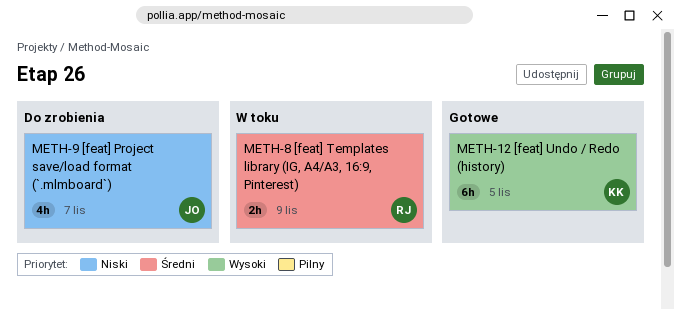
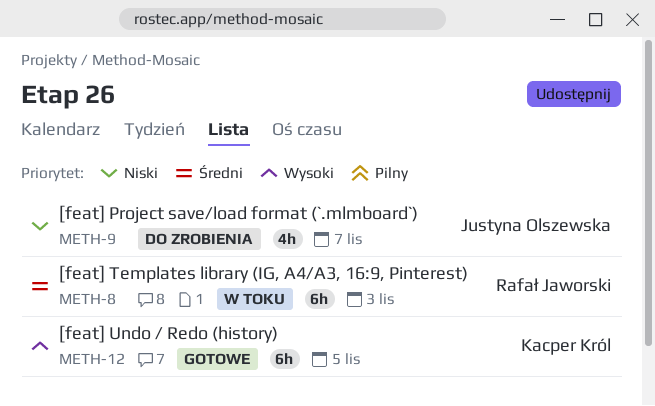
METH-8, estimate: 2h -> 6h
METH-8, due: Nov 9 -> Nov 3

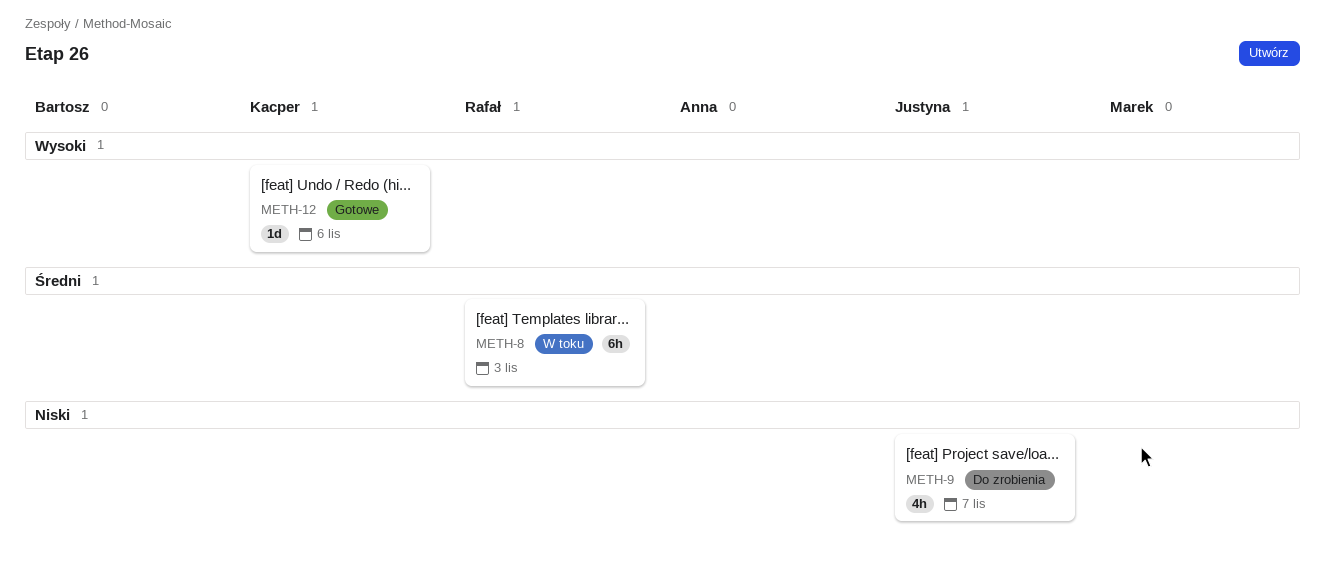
METH-12, estimate: 6h -> 1d
METH-12, due: Nov 5 -> Nov 6

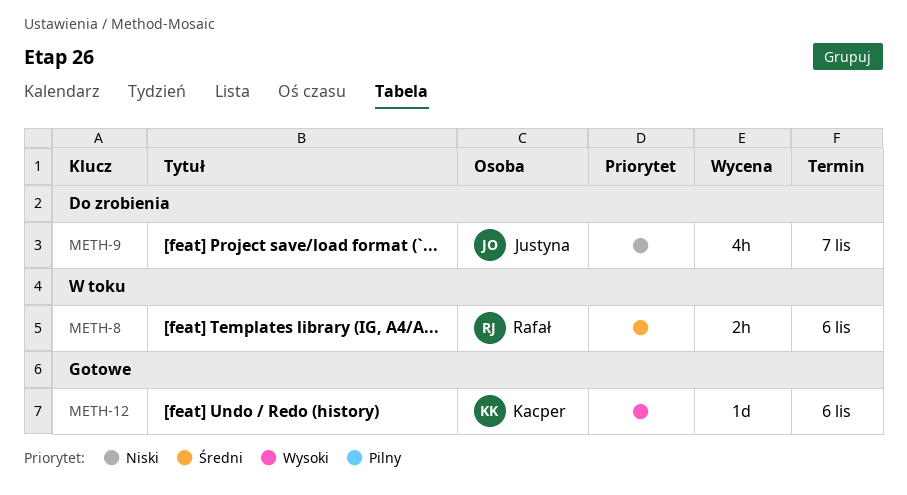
METH-8, estimate: 6h -> 2h
METH-8, due: Nov 3 -> Nov 6

